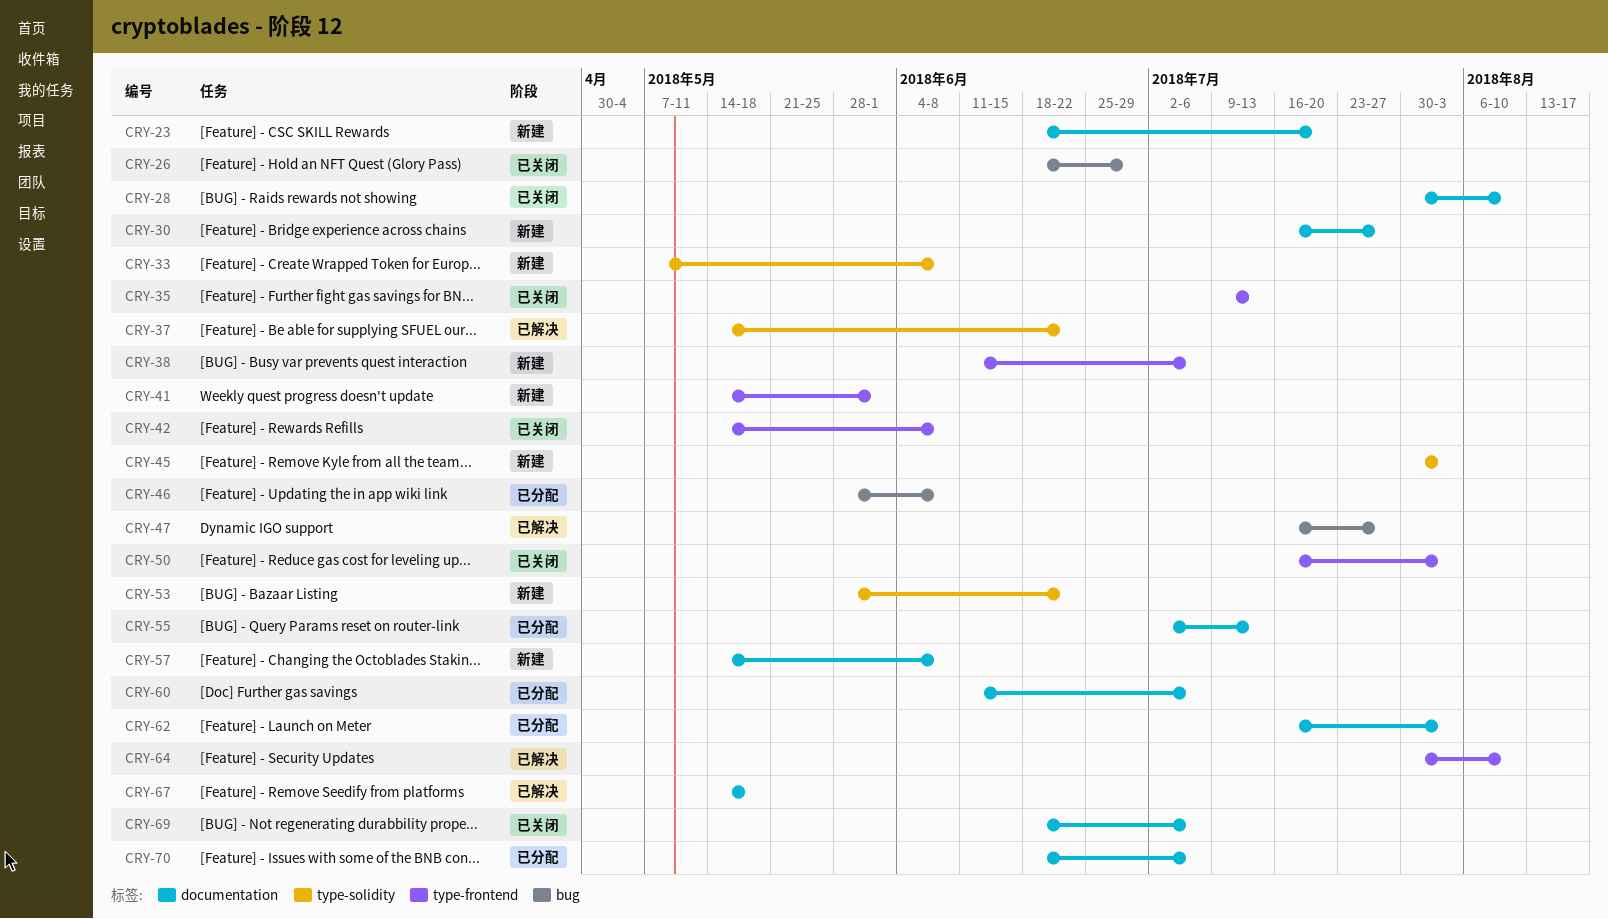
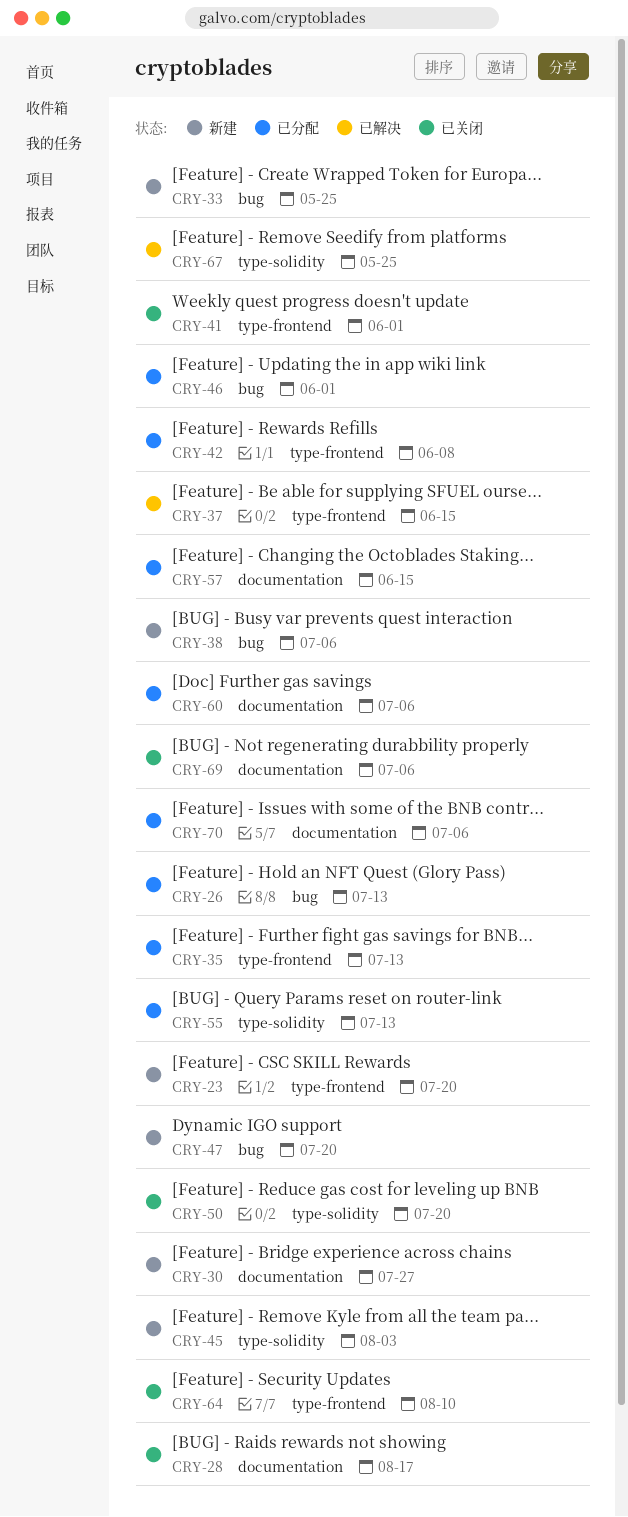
CRY-23, label: documentation -> type-frontend
CRY-26, status: 已关闭 -> 已分配
CRY-26, due: Jun 29 -> Jul 13
CRY-28, due: Aug 10 -> Aug 17
CRY-33, label: type-solidity -> bug
CRY-33, due: Jun 8 -> May 25
CRY-35, status: 已关闭 -> 已分配
CRY-37, label: type-solidity -> type-frontend
CRY-37, due: Jun 22 -> Jun 15
CRY-38, label: type-frontend -> bug
CRY-41, status: 新建 -> 已关闭
CRY-42, status: 已关闭 -> 已分配
CRY-46, due: Jun 8 -> Jun 1
CRY-47, status: 已解决 -> 新建
CRY-47, due: Jul 27 -> Jul 20
CRY-50, label: type-frontend -> type-solidity
CRY-50, due: Aug 3 -> Jul 20
CRY-53: present -> none
CRY-55, label: documentation -> type-solidity
CRY-57, status: 新建 -> 已分配
CRY-57, due: Jun 8 -> Jun 15
CRY-62: present -> none
CRY-64, status: 已解决 -> 已关闭
CRY-67, label: documentation -> type-solidity
CRY-67, due: May 18 -> May 25

